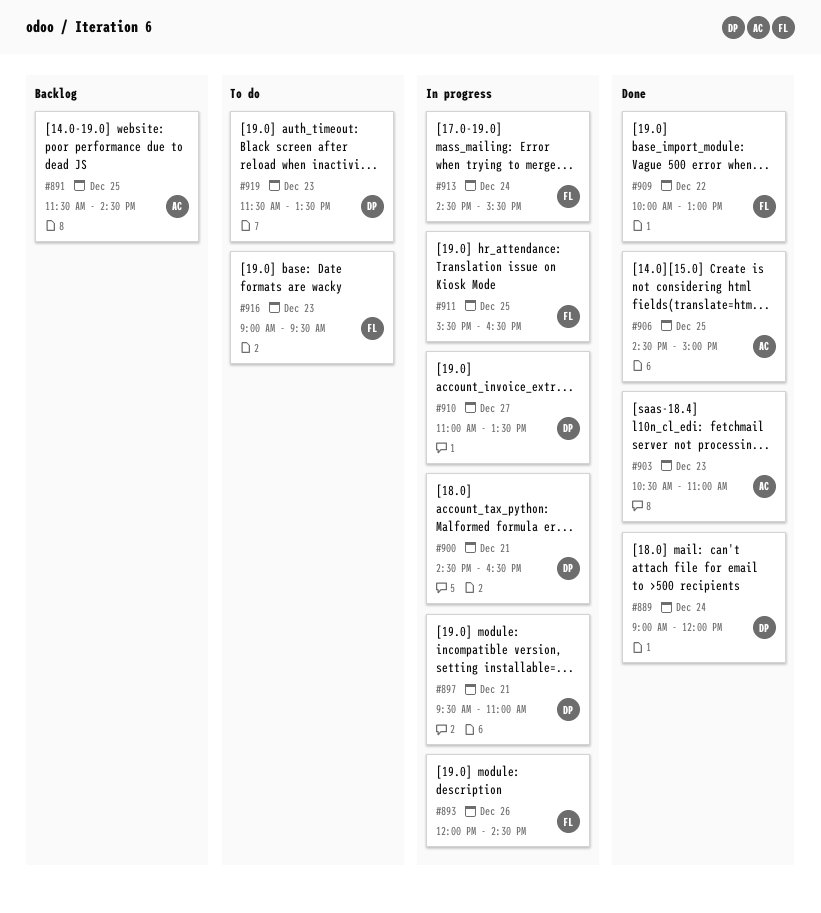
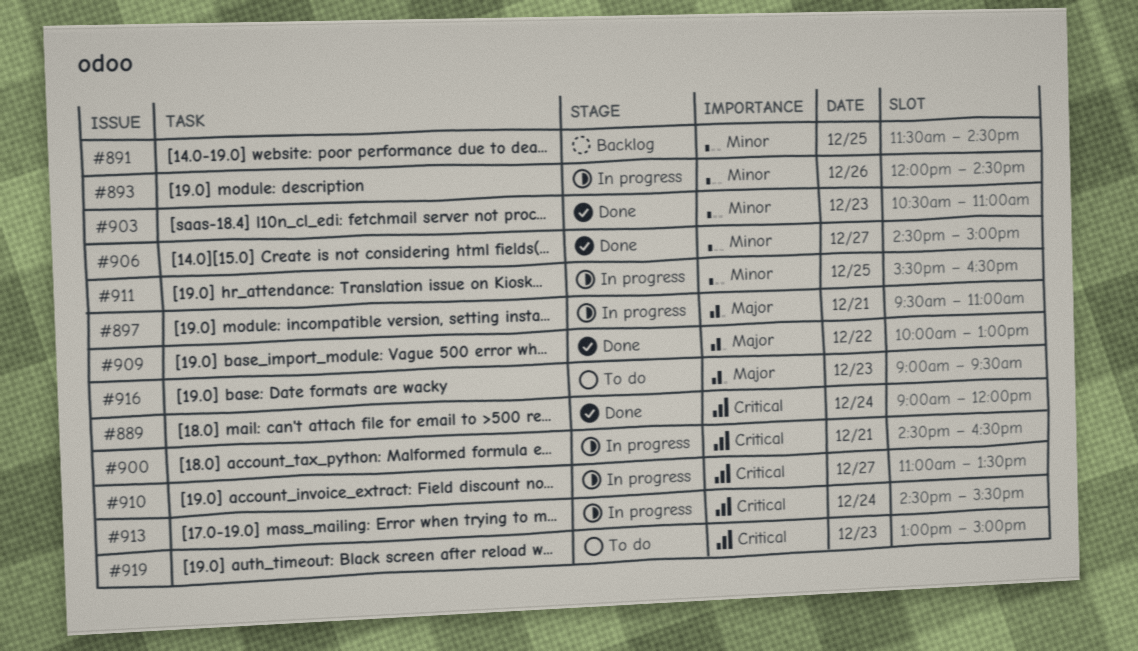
#906, day: Dec 25 -> Dec 27
#919, begins: 11:30 -> 13:00
#919, ends: 13:30 -> 15:00

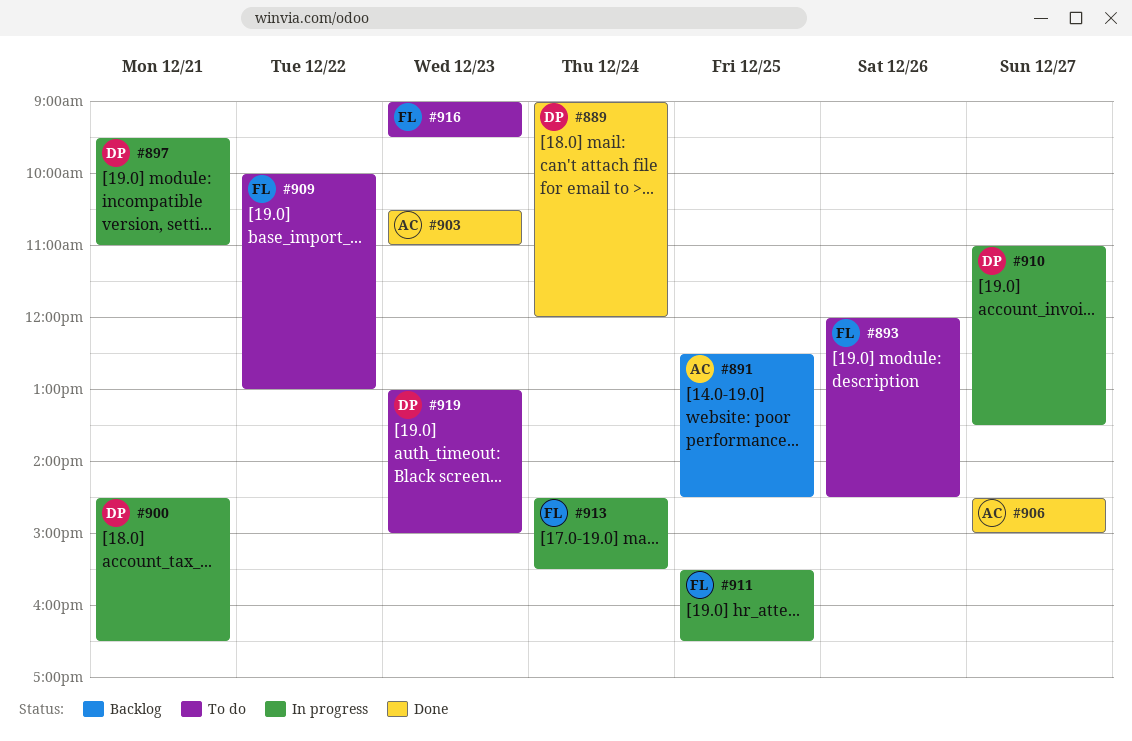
#891, begins: 11:30 -> 12:30
#893, status: In progress -> To do
#909, status: Done -> To do

